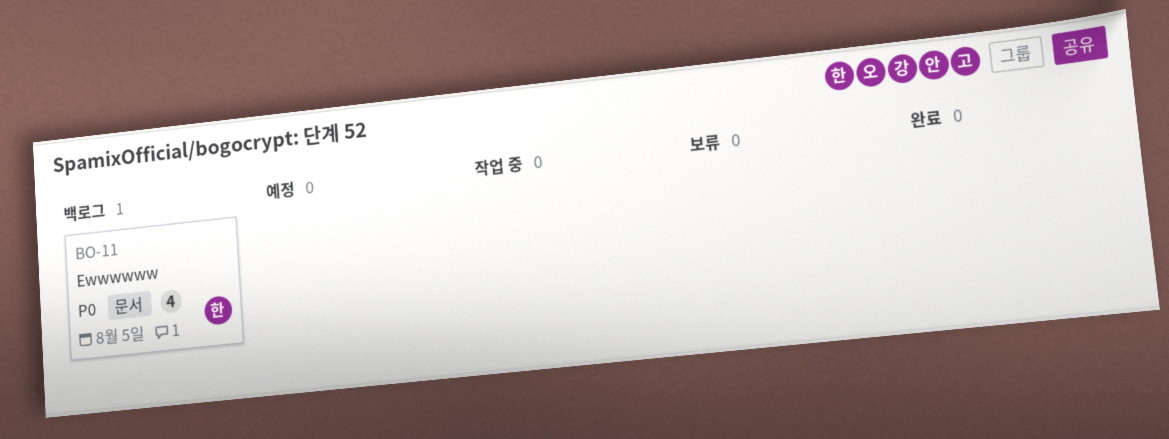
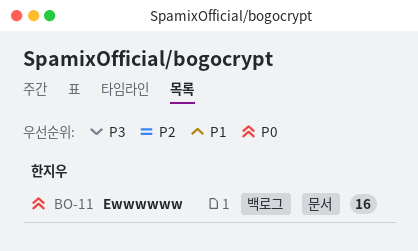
BO-11, estimate: 4 -> 16

